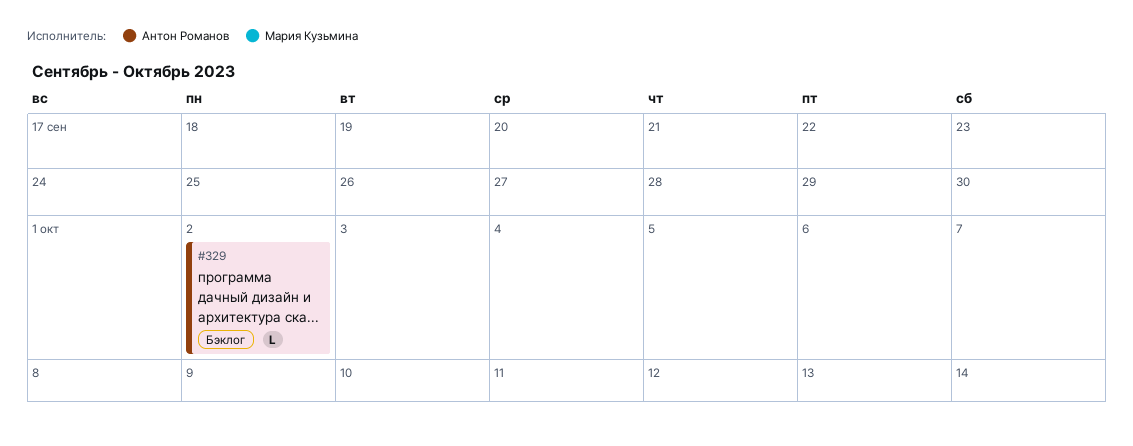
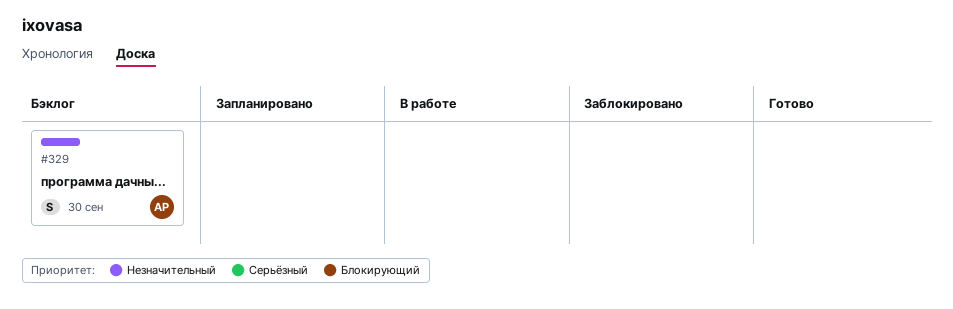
#329, estimate: L -> S
#329, due: Oct 2 -> Sep 30

